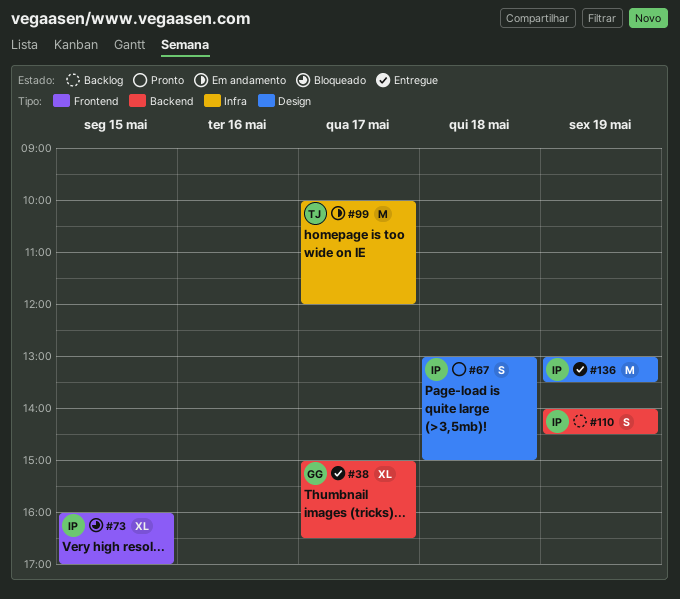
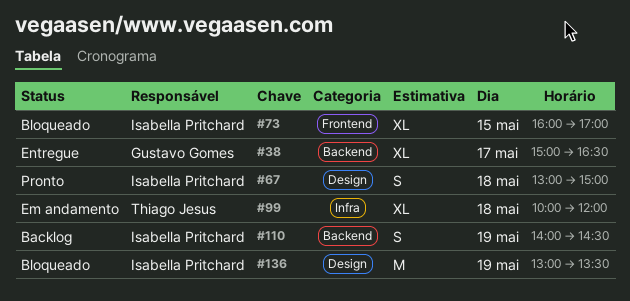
#99, estimate: M -> XL
#99, day: May 17 -> May 18
#136, status: Entregue -> Bloqueado

